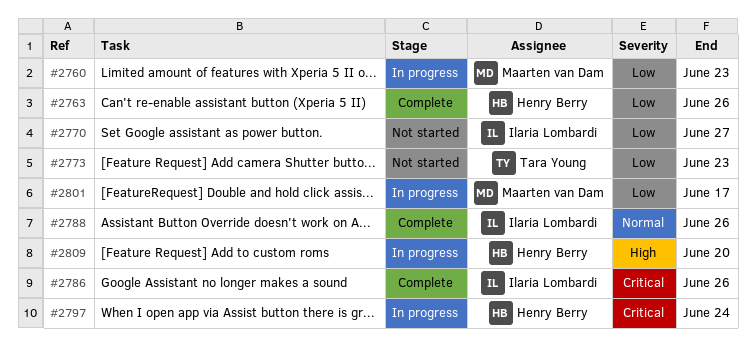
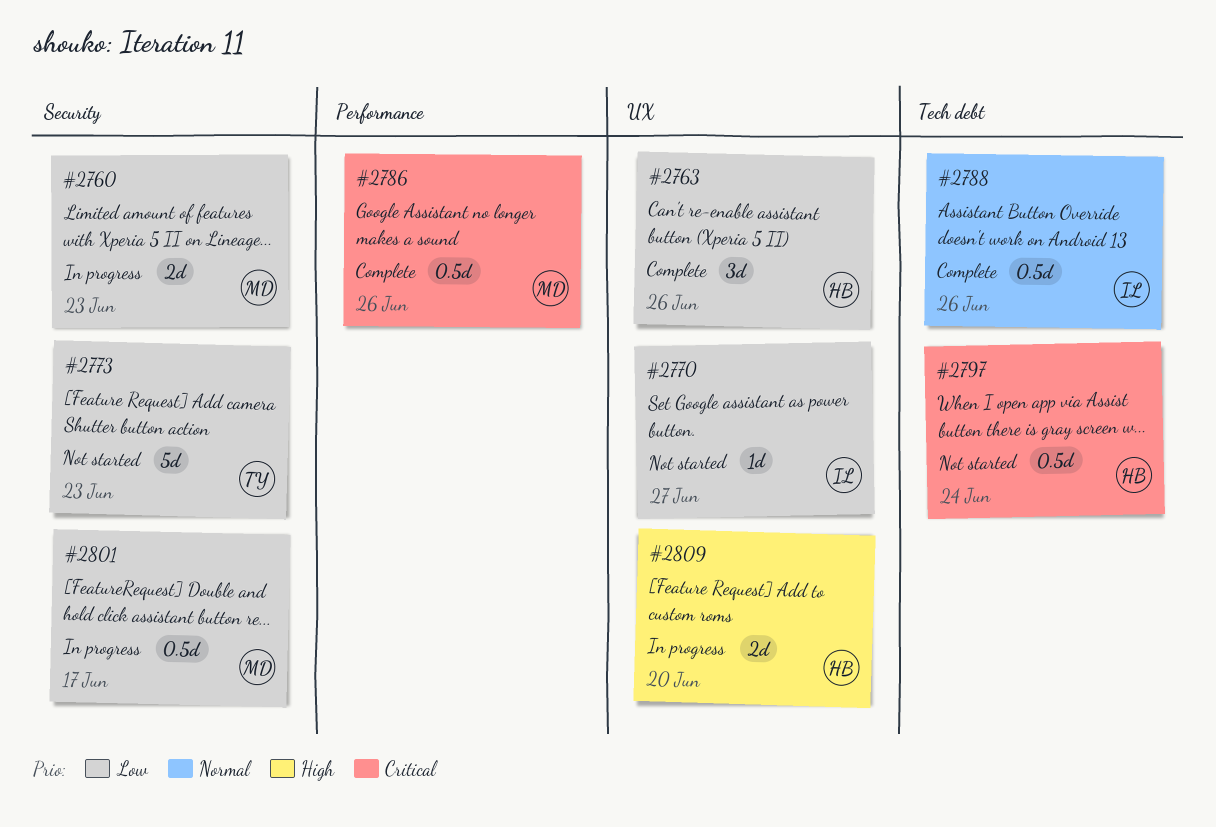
#2786, owner: Ilaria Lombardi -> Maarten van Dam
#2797, status: In progress -> Not started

